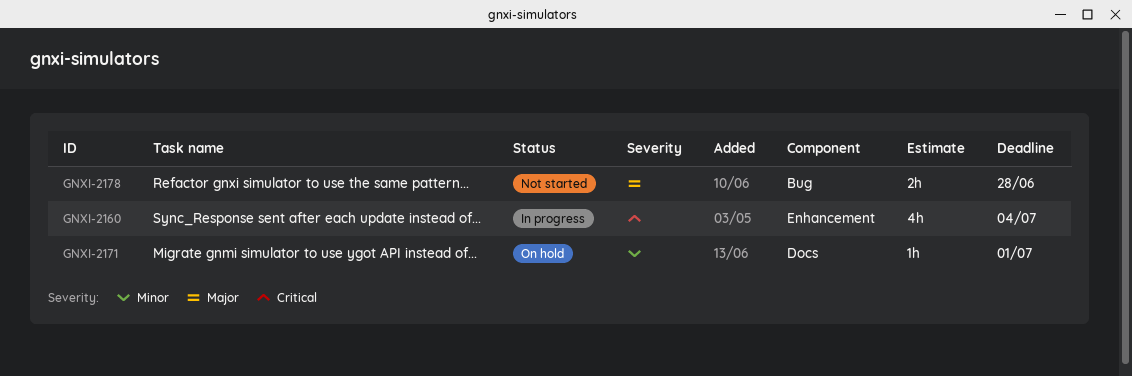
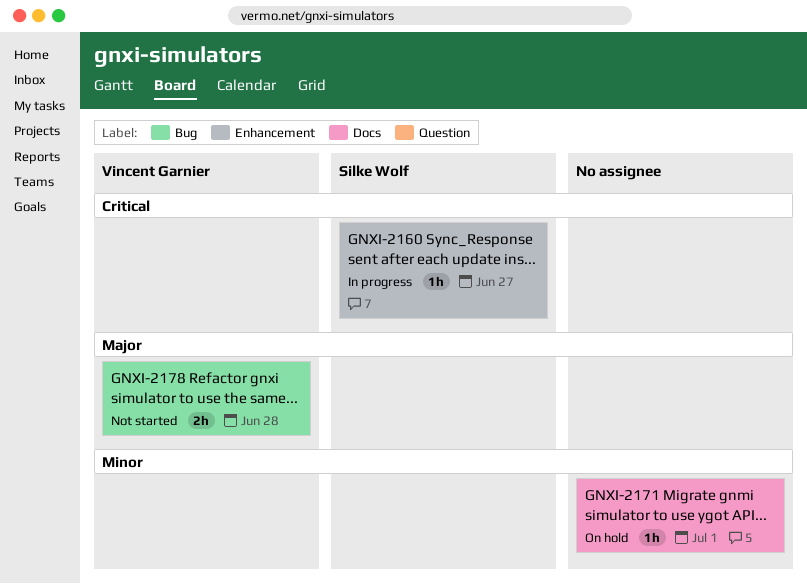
GNXI-2160, estimate: 4h -> 1h
GNXI-2160, due: Jul 4 -> Jun 27

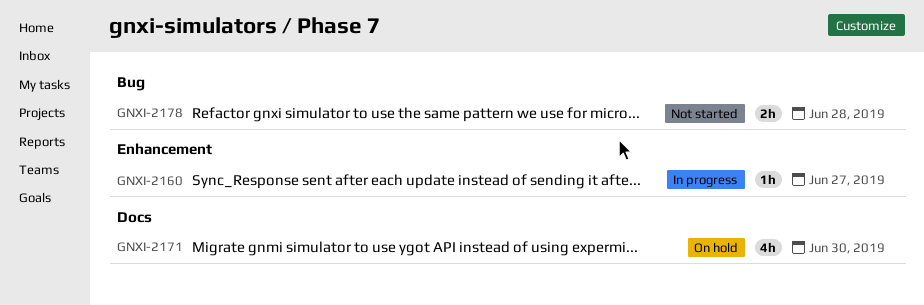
GNXI-2171, estimate: 1h -> 4h
GNXI-2171, due: Jul 1 -> Jun 30

